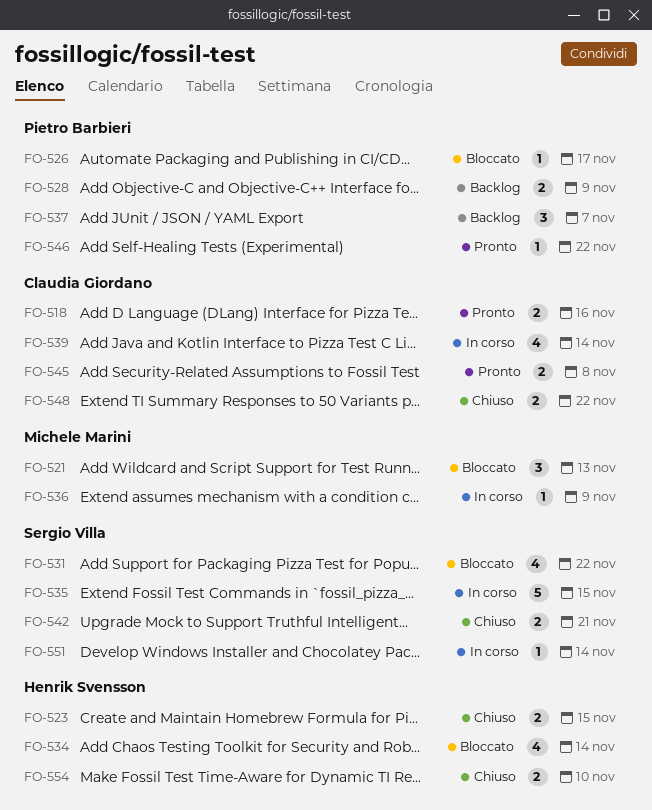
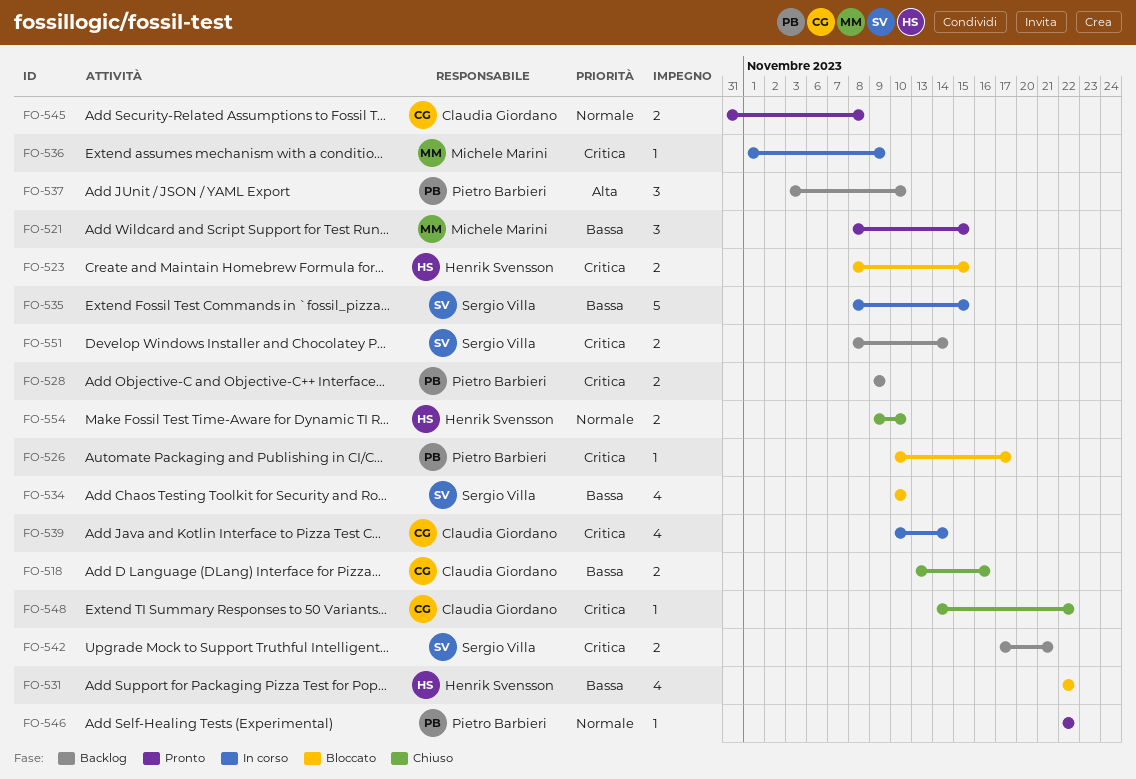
FO-518, status: Pronto -> Chiuso
FO-521, status: Bloccato -> Pronto
FO-521, due: Nov 13 -> Nov 15
FO-523, status: Chiuso -> Bloccato
FO-531, owner: Sergio Villa -> Henrik Svensson
FO-534, owner: Henrik Svensson -> Sergio Villa
FO-534, due: Nov 14 -> Nov 10
FO-537, due: Nov 7 -> Nov 10
FO-542, status: Chiuso -> Backlog
FO-548, estimate: 2 -> 1
FO-551, status: In corso -> Backlog
FO-551, estimate: 1 -> 2

